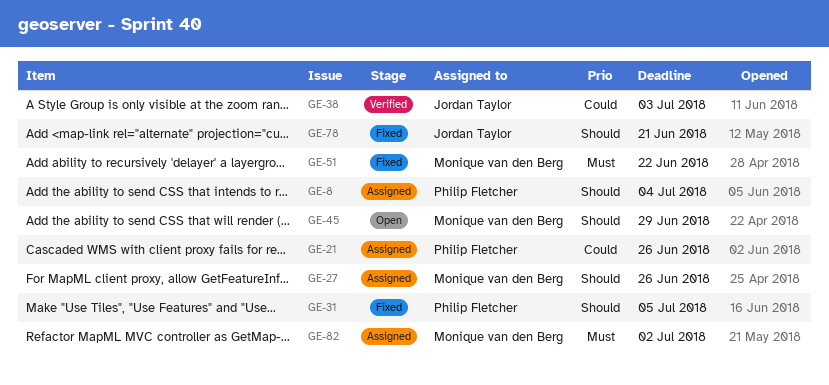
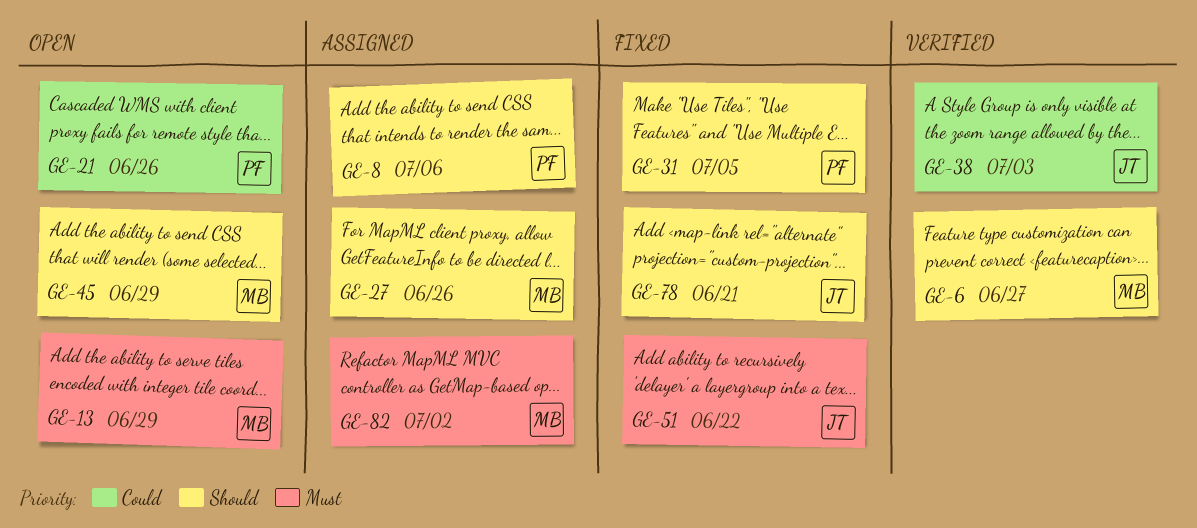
GE-6: none -> present
GE-8, due: Jul 4 -> Jul 6
GE-13: none -> present
GE-21, status: Assigned -> Open
GE-51, owner: Monique van den Berg -> Jordan Taylor

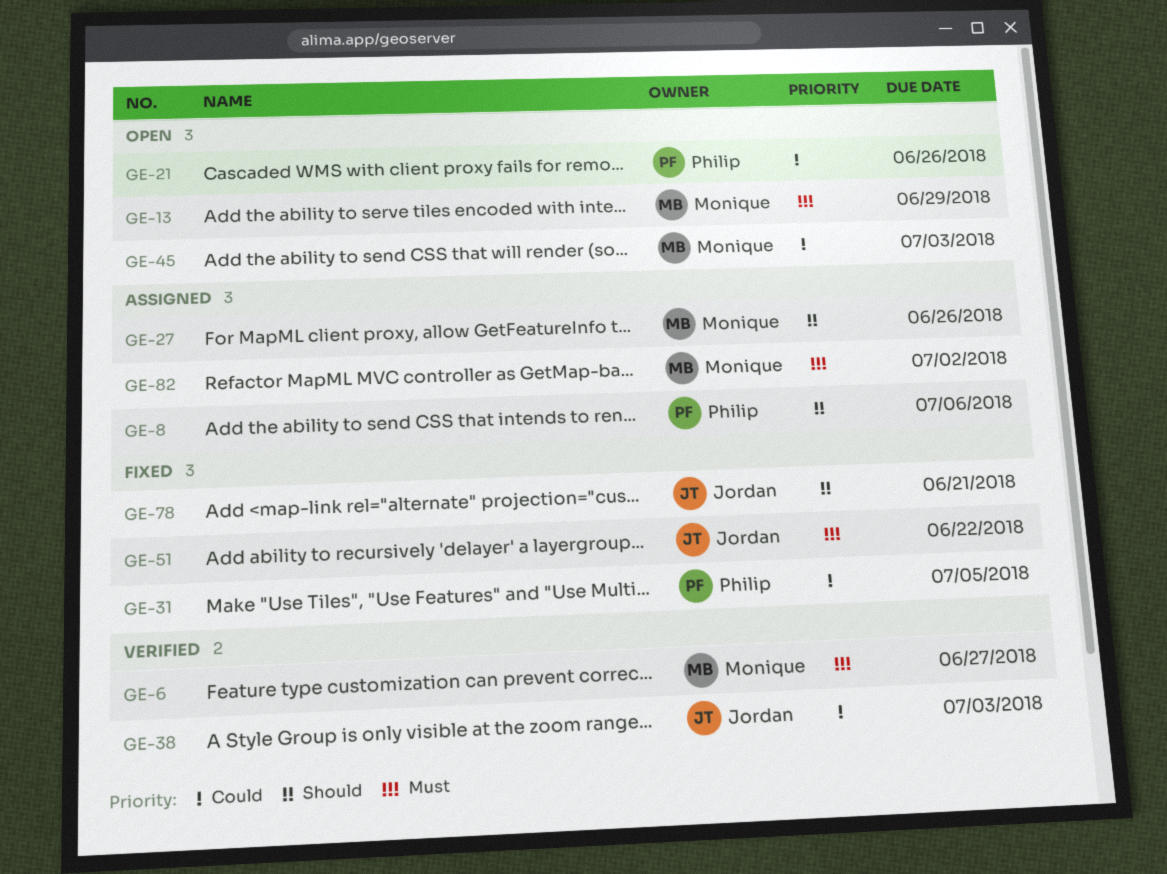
GE-6, priority: Should -> Must
GE-31, priority: Should -> Could
GE-45, priority: Should -> Could
GE-45, due: Jun 29 -> Jul 3

